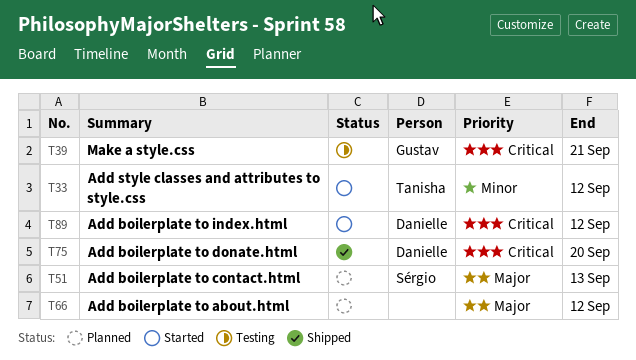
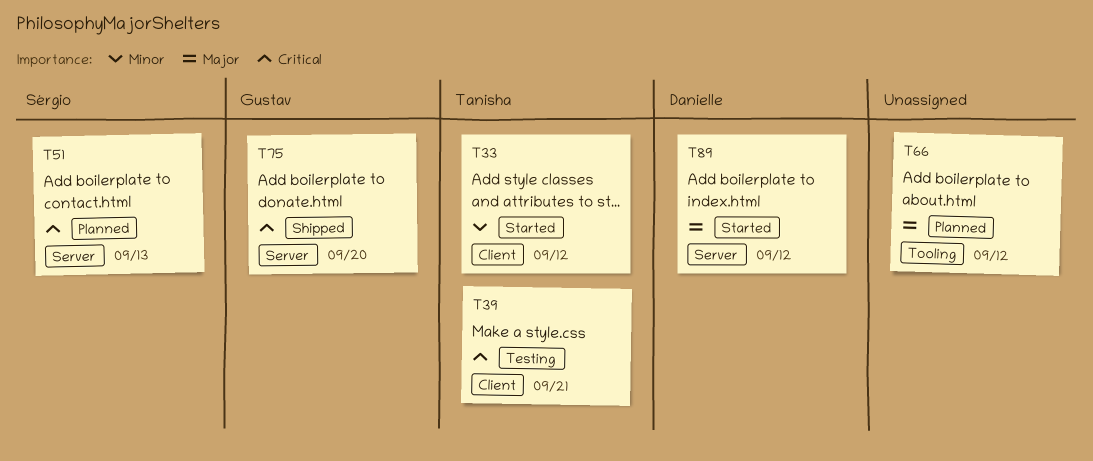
T39, owner: Gustav -> Tanisha
T51, priority: Major -> Critical
T75, owner: Danielle -> Gustav
T89, priority: Critical -> Major

